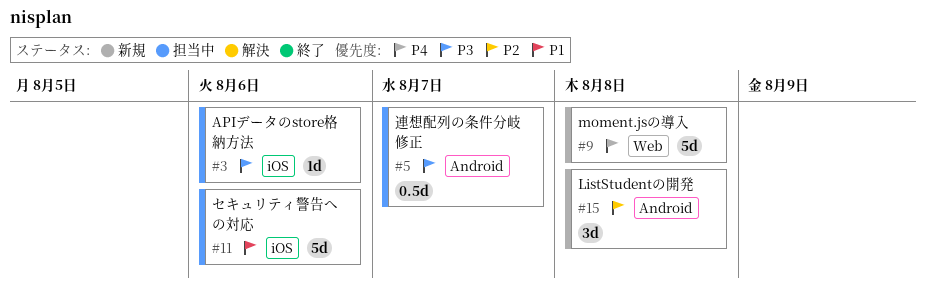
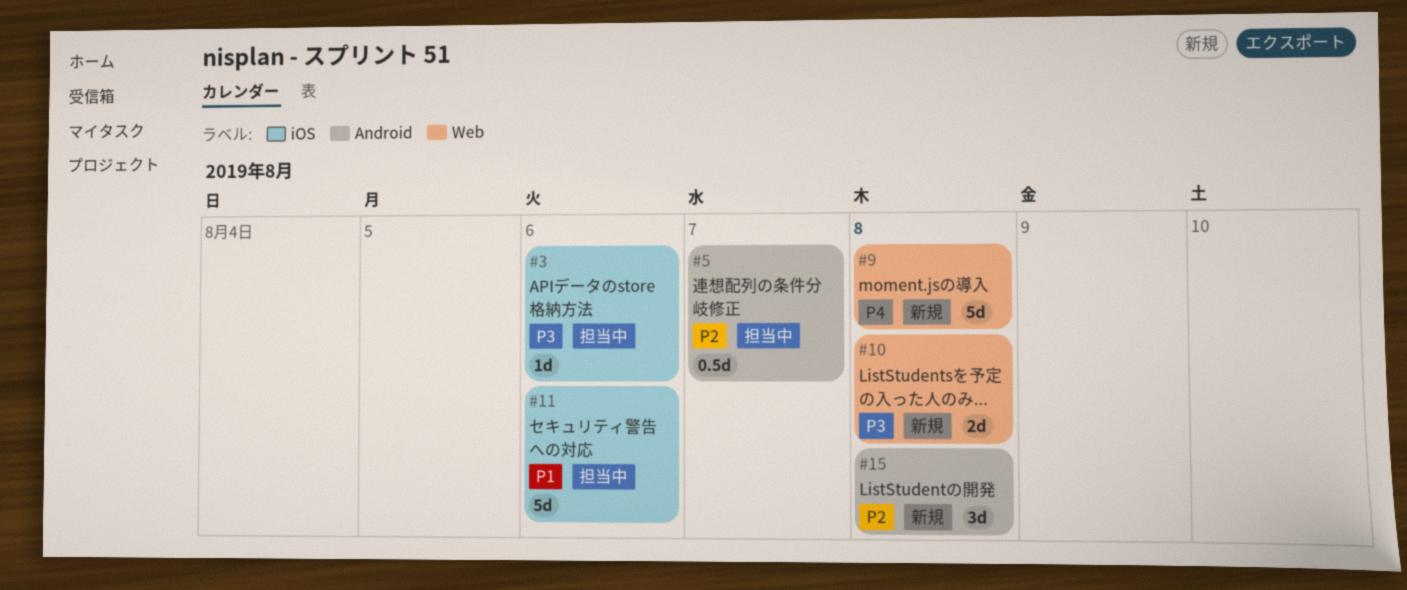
#5, priority: P3 -> P2
#10: none -> present

